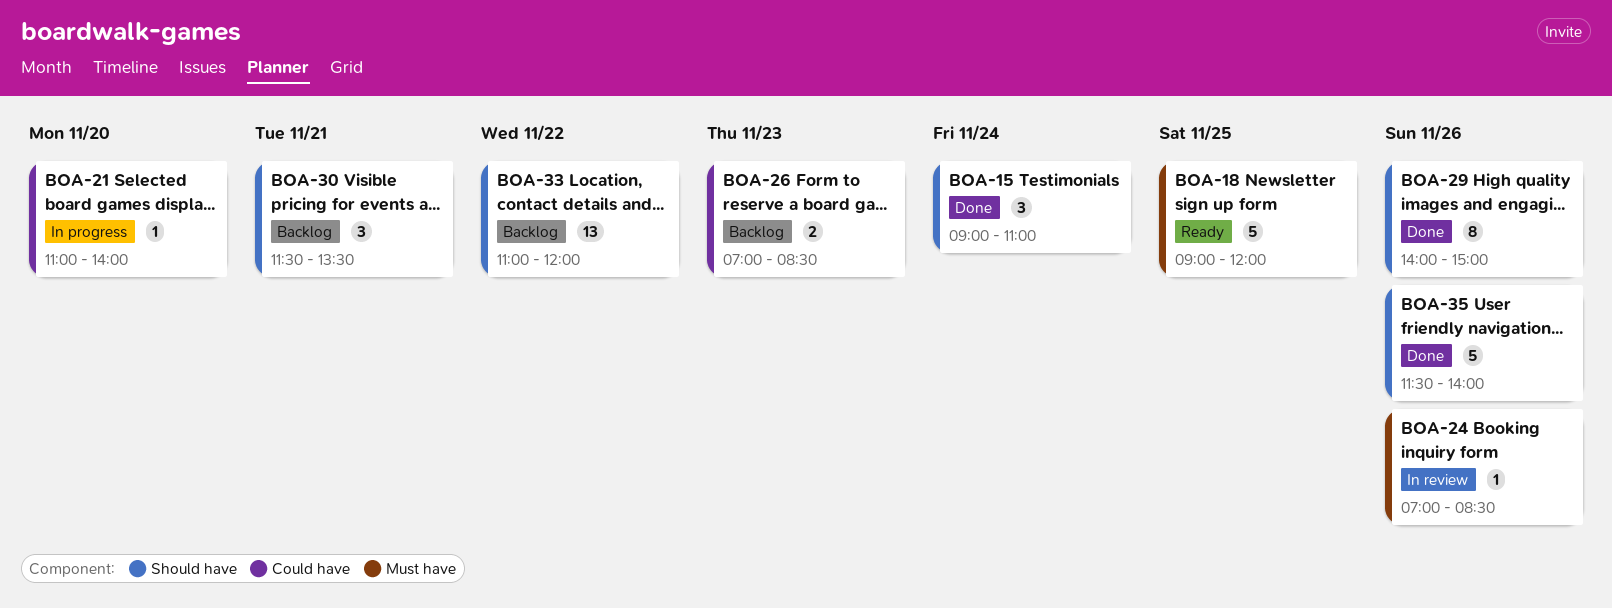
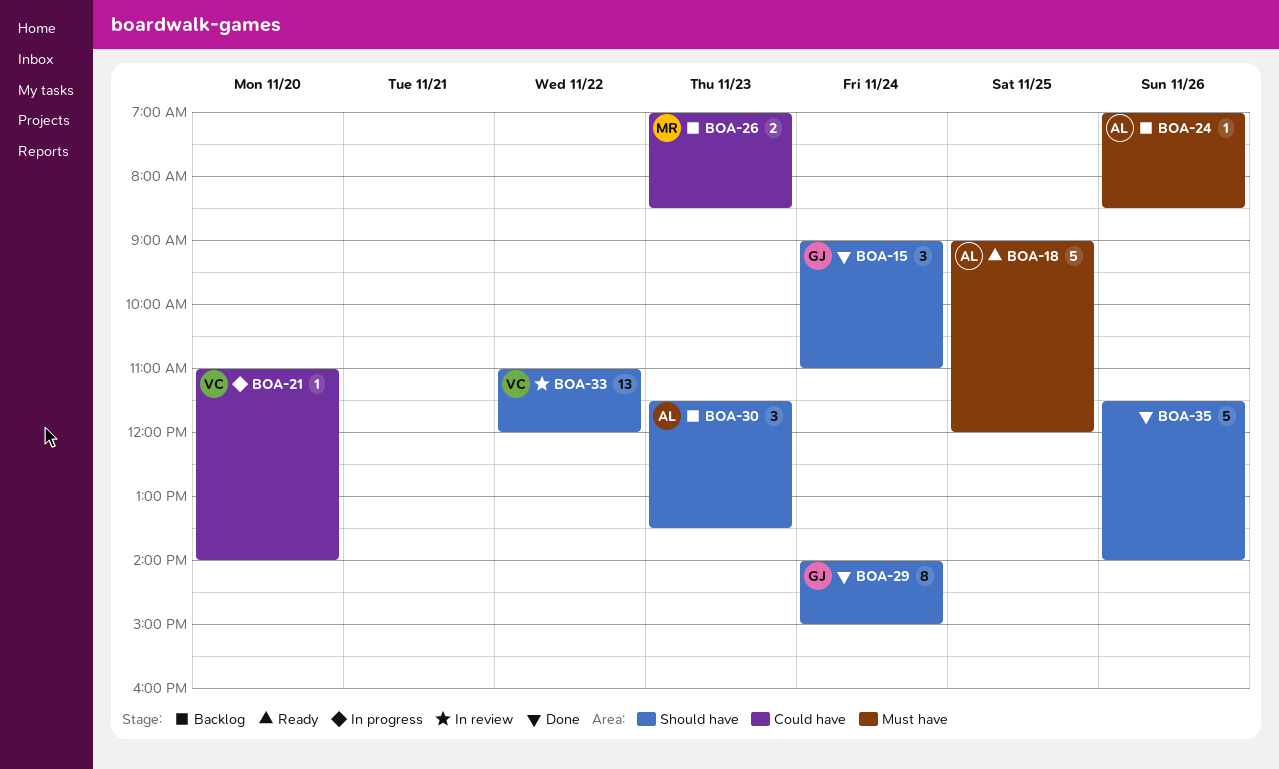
BOA-24, status: In review -> Backlog
BOA-29, day: Nov 26 -> Nov 24
BOA-30, day: Nov 21 -> Nov 23
BOA-33, status: Backlog -> In review

